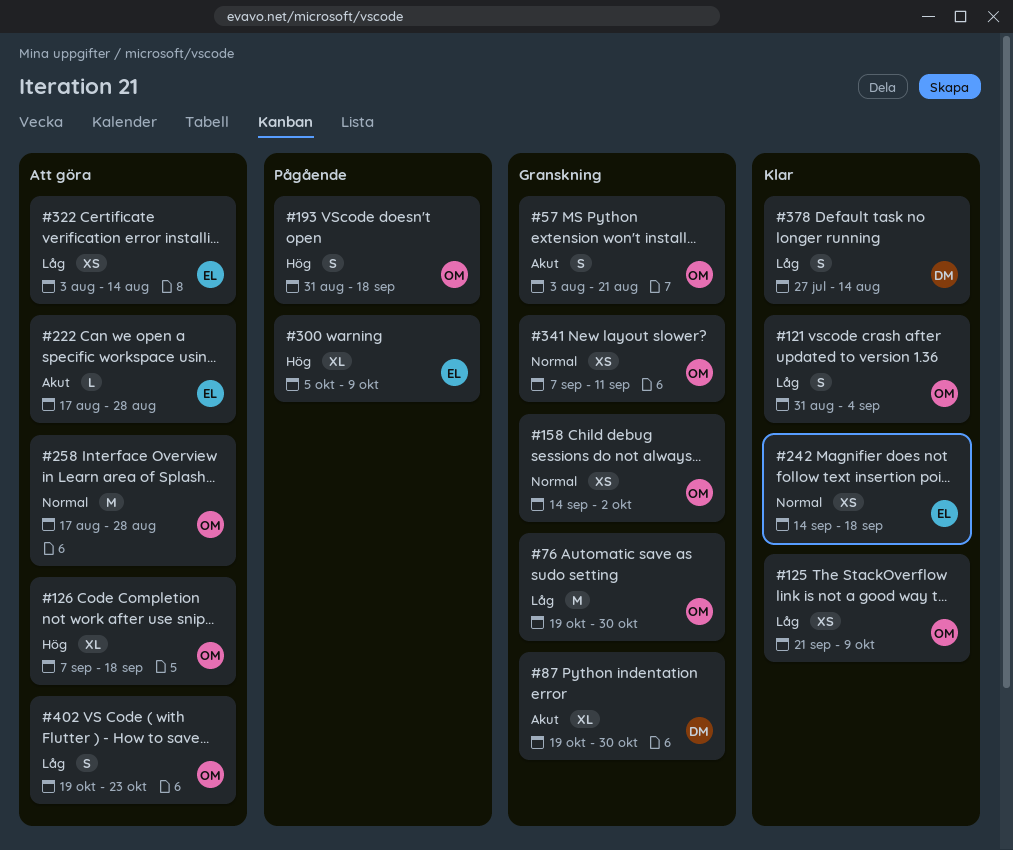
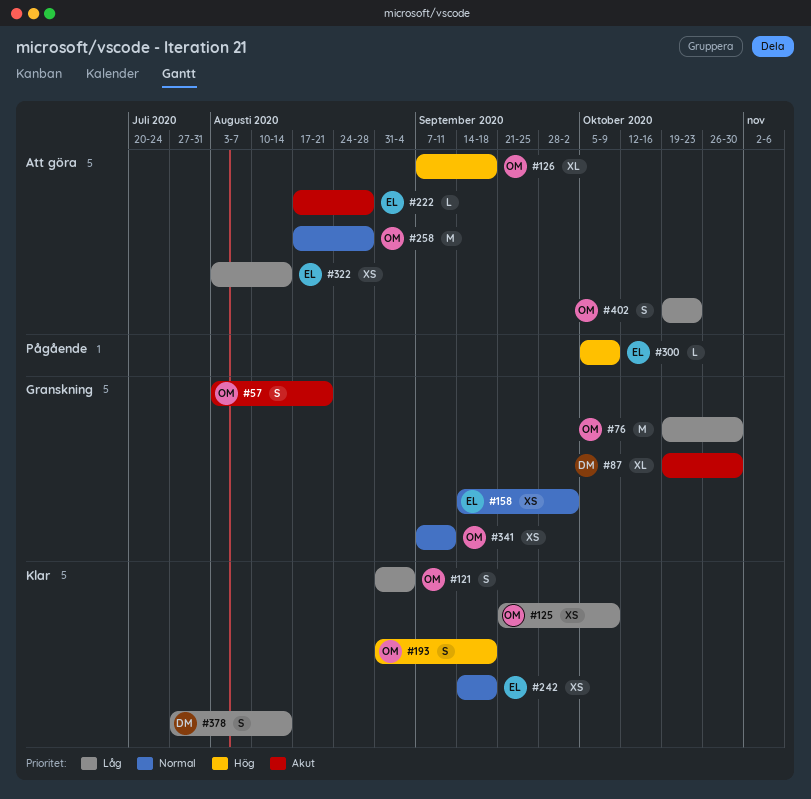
#158, owner: OM -> EL
#193, status: Pågående -> Klar
#300, estimate: XL -> L

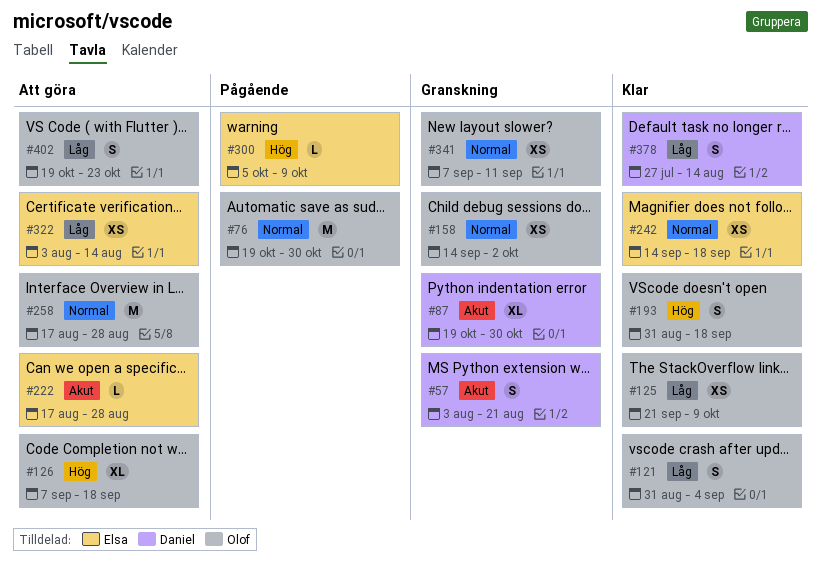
#57, owner: Olof -> Daniel
#76, status: Granskning -> Pågående
#76, priority: Låg -> Normal
#158, owner: Elsa -> Olof

